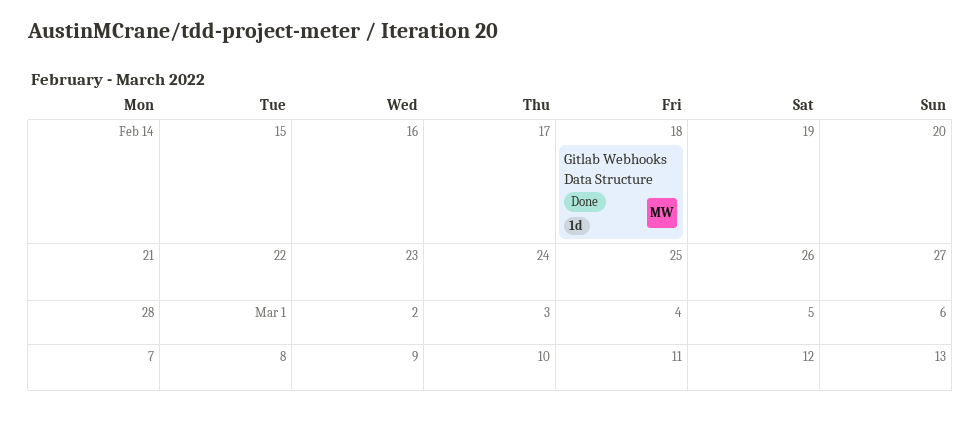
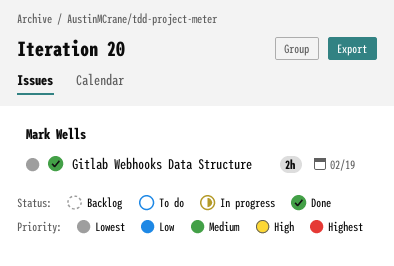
Gitlab Webhooks Data Structure, estimate: 1d -> 2h
Gitlab Webhooks Data Structure, due: Feb 18 -> Feb 19

